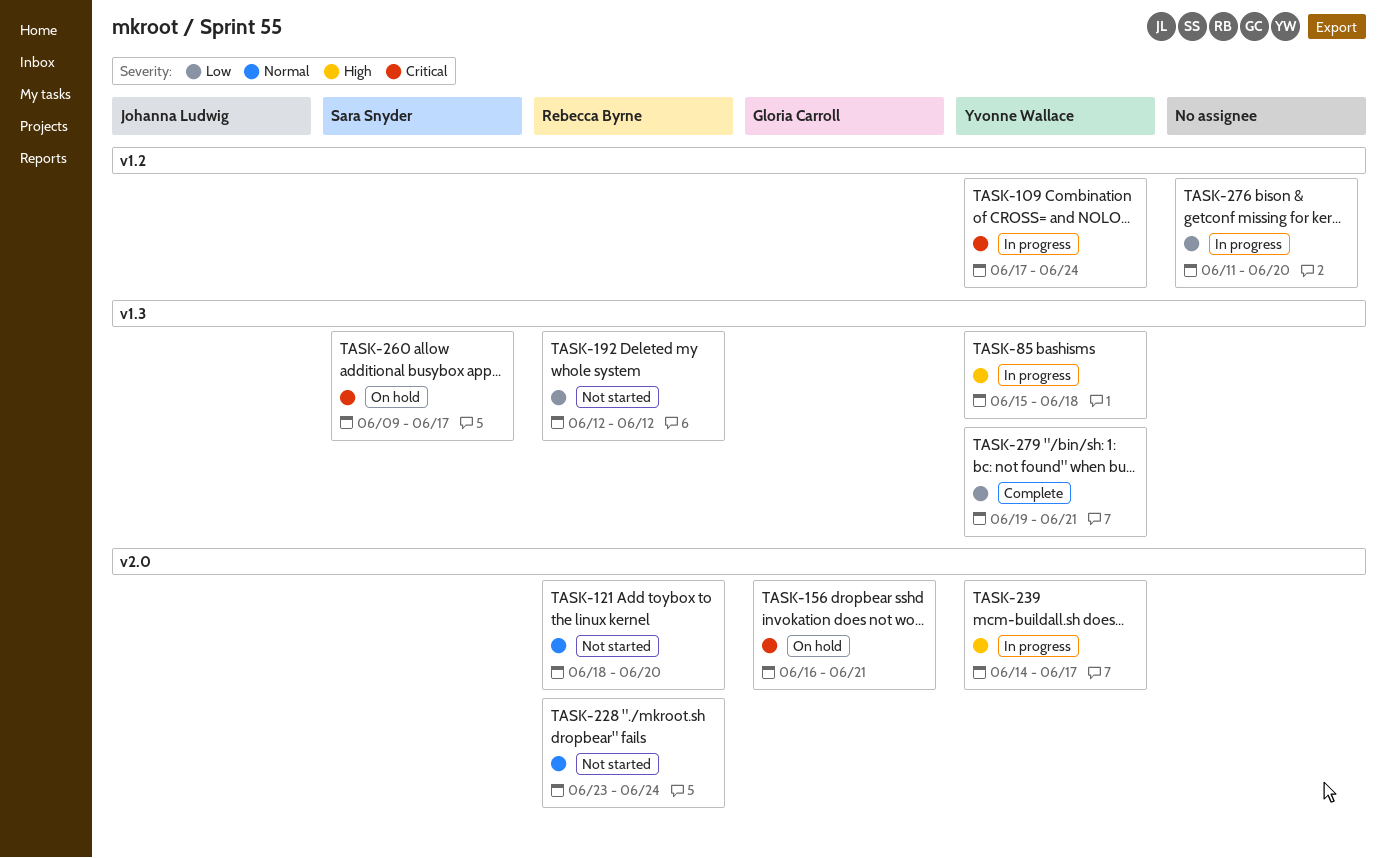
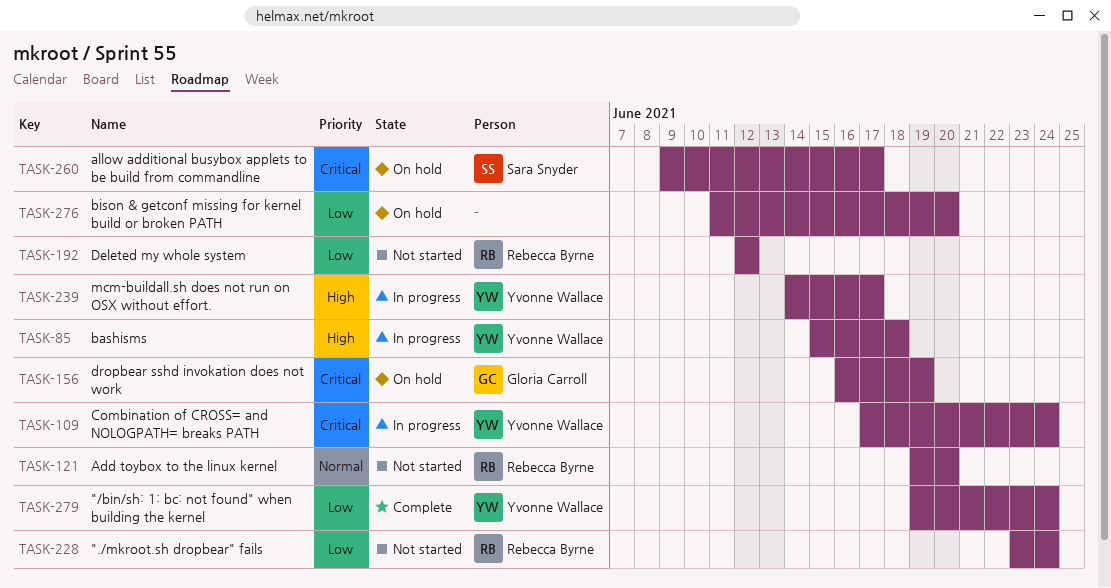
TASK-121, start: Jun 18 -> Jun 19
TASK-156, due: Jun 21 -> Jun 19
TASK-228, priority: Normal -> Low
TASK-276, status: In progress -> On hold
TASK-279, due: Jun 21 -> Jun 24

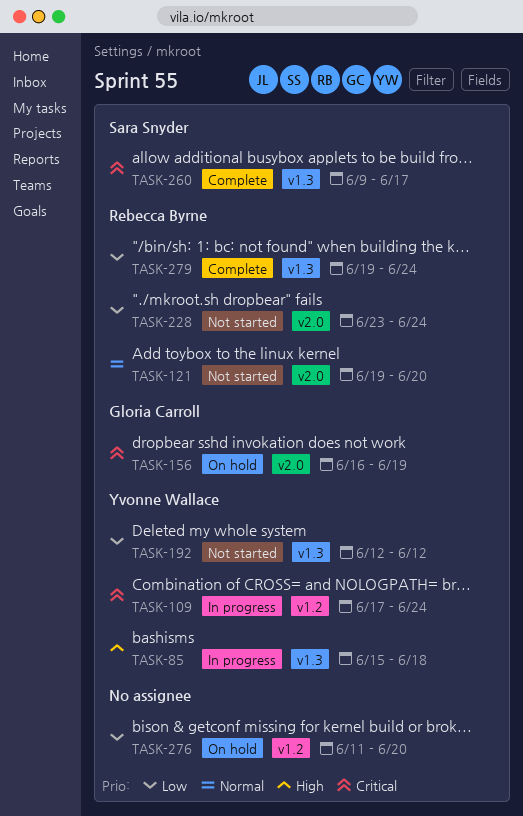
TASK-192, owner: Rebecca Byrne -> Yvonne Wallace
TASK-239: present -> none
TASK-260, status: On hold -> Complete
TASK-279, owner: Yvonne Wallace -> Rebecca Byrne

